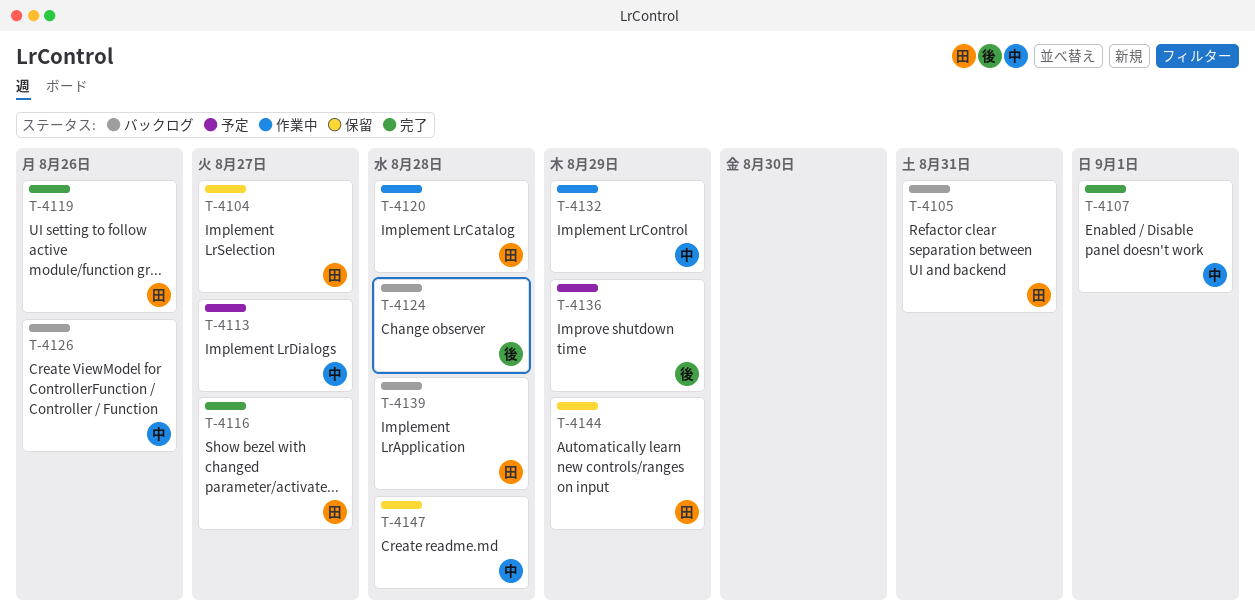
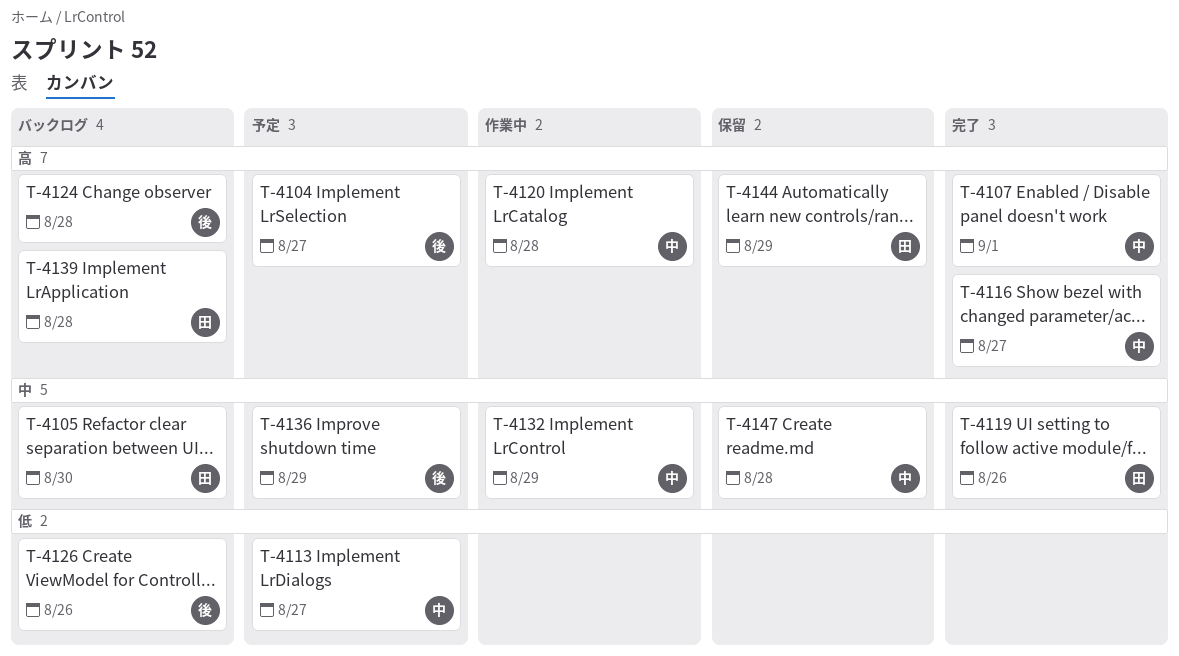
T-4104, status: 保留 -> 予定
T-4104, owner: 田 -> 後
T-4105, due: Aug 31 -> Aug 30
T-4116, owner: 田 -> 中
T-4120, owner: 田 -> 中
T-4126, owner: 中 -> 後

